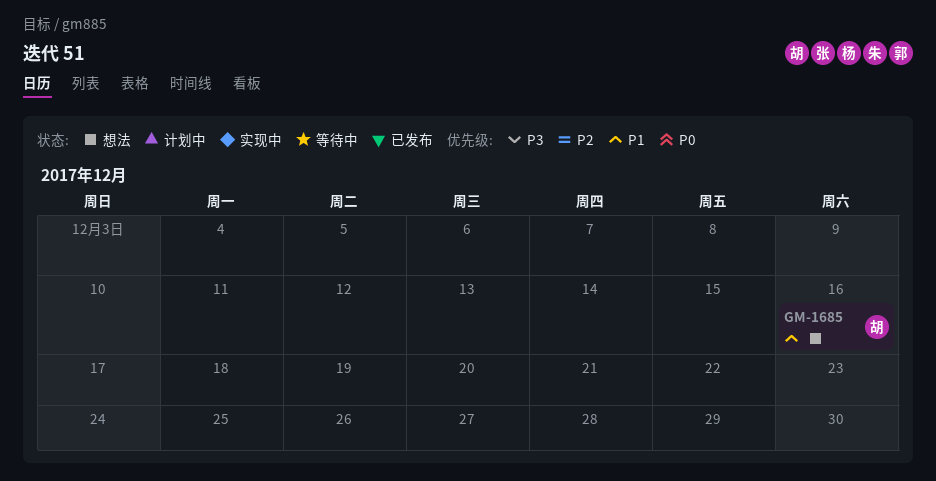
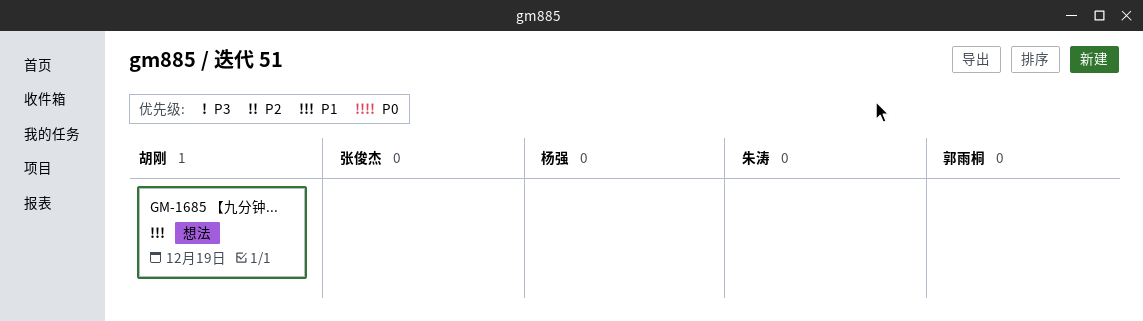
GM-1685, due: Dec 16 -> Dec 19

